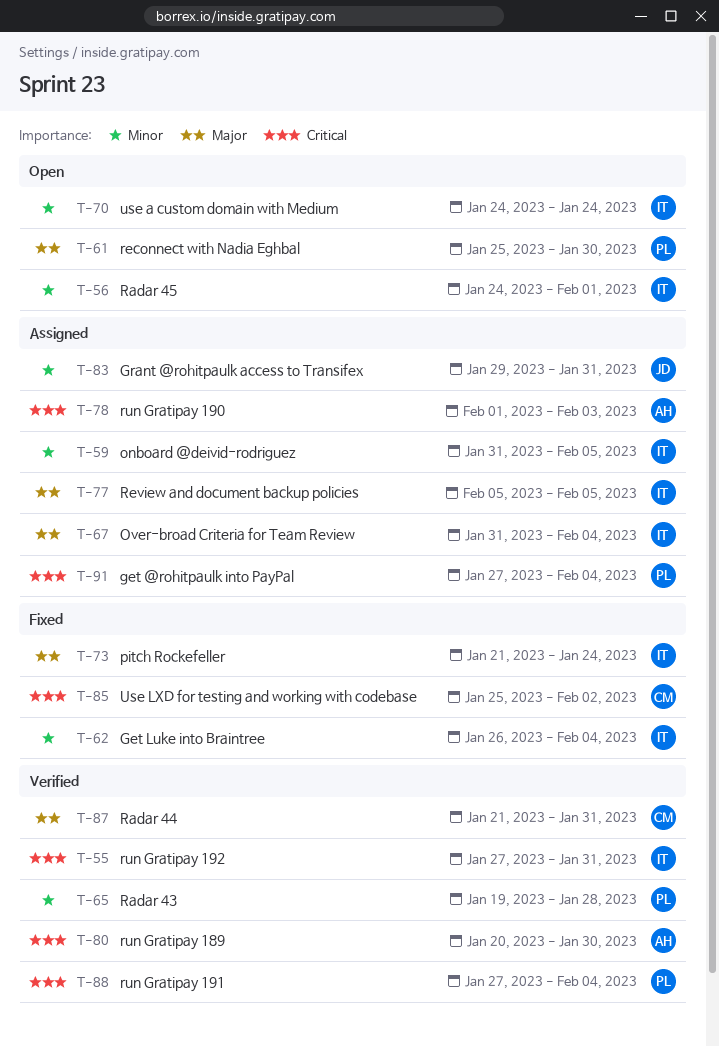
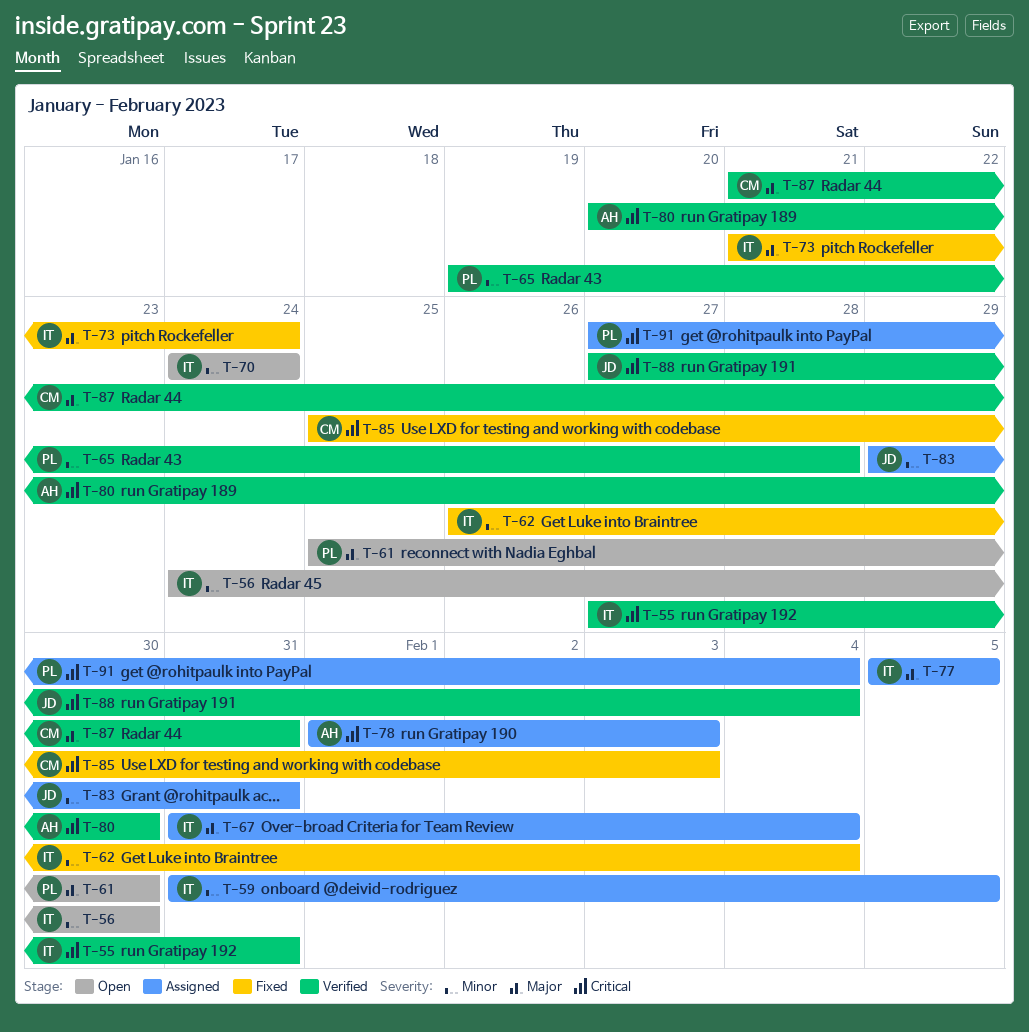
T-56, due: Feb 1 -> Jan 30
T-85, due: Feb 2 -> Feb 3
T-88, owner: PL -> JD

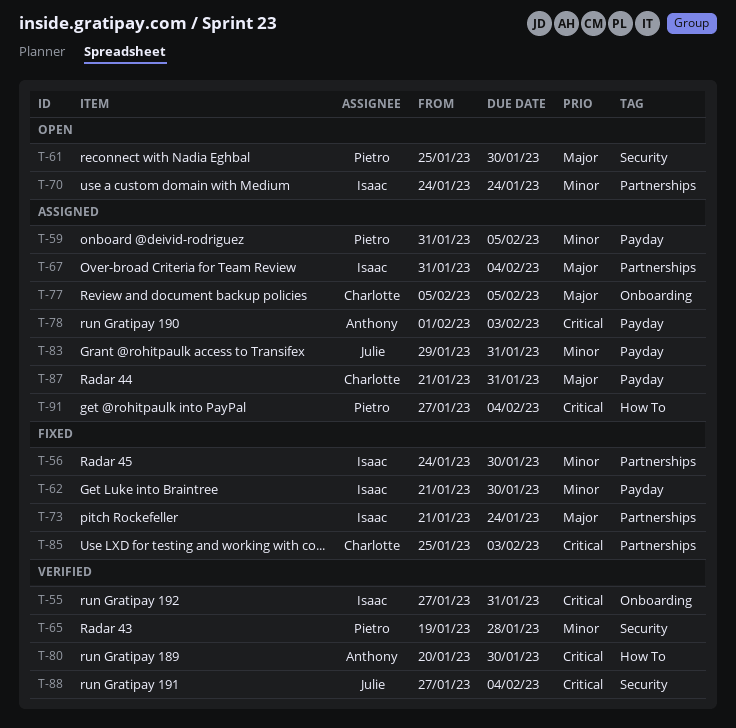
T-56, status: Open -> Fixed
T-59, owner: Isaac -> Pietro
T-62, start: Jan 26 -> Jan 21
T-62, due: Feb 4 -> Jan 30
T-77, owner: Isaac -> Charlotte
T-87, status: Verified -> Assigned

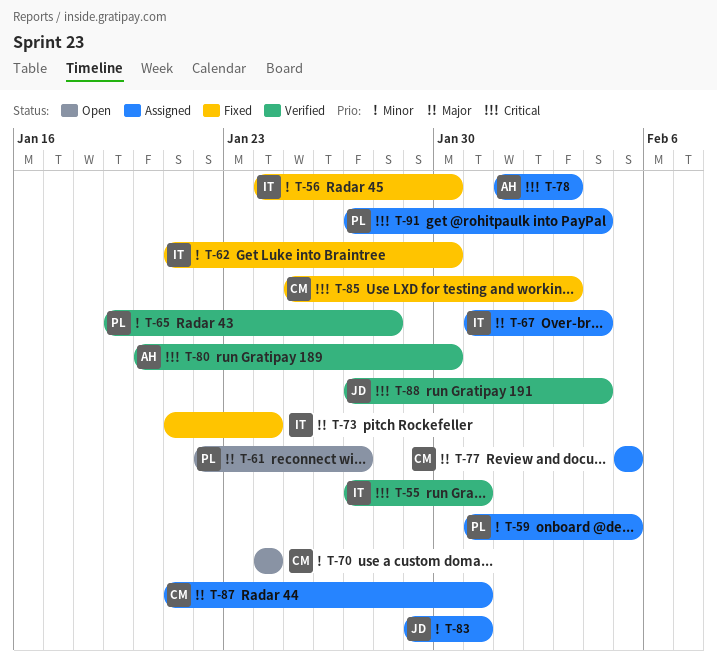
T-61, start: Jan 25 -> Jan 22
T-61, due: Jan 30 -> Jan 27
T-70, owner: Isaac -> Charlotte

